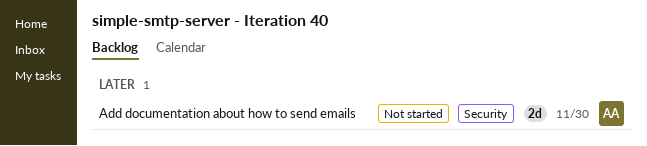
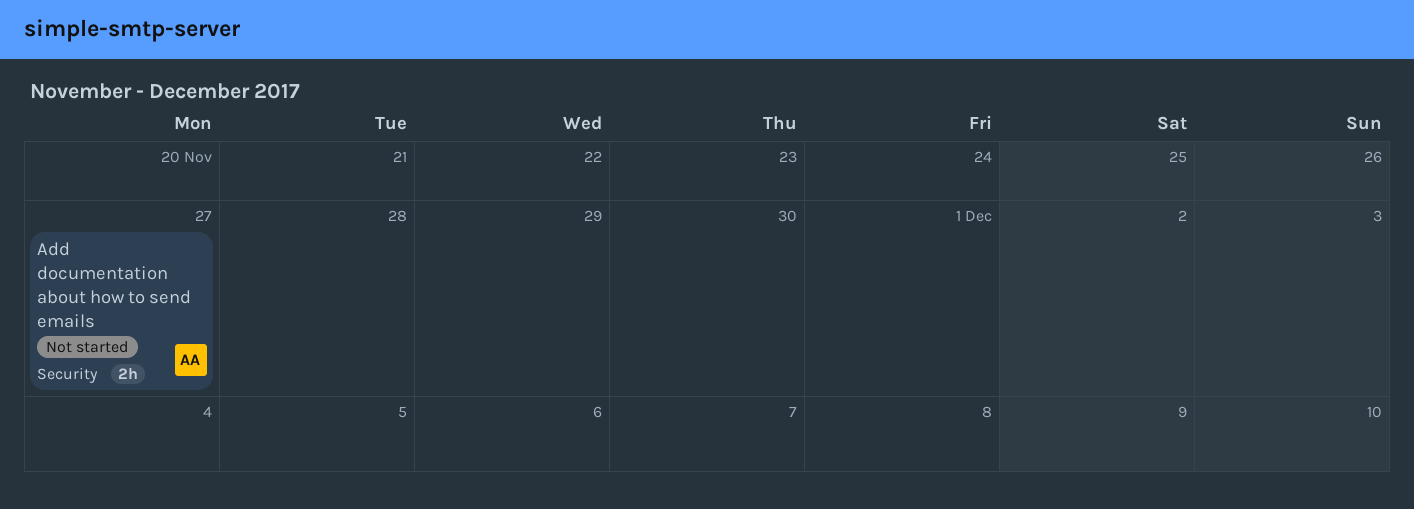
Add documentation about how to send emails, estimate: 2d -> 2h
Add documentation about how to send emails, due: Nov 30 -> Nov 27

